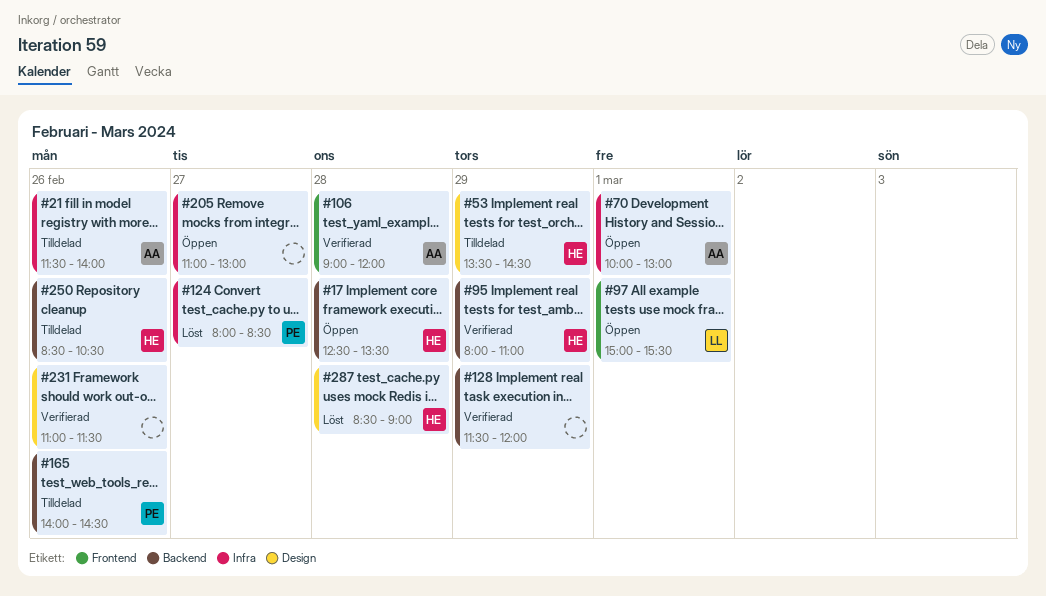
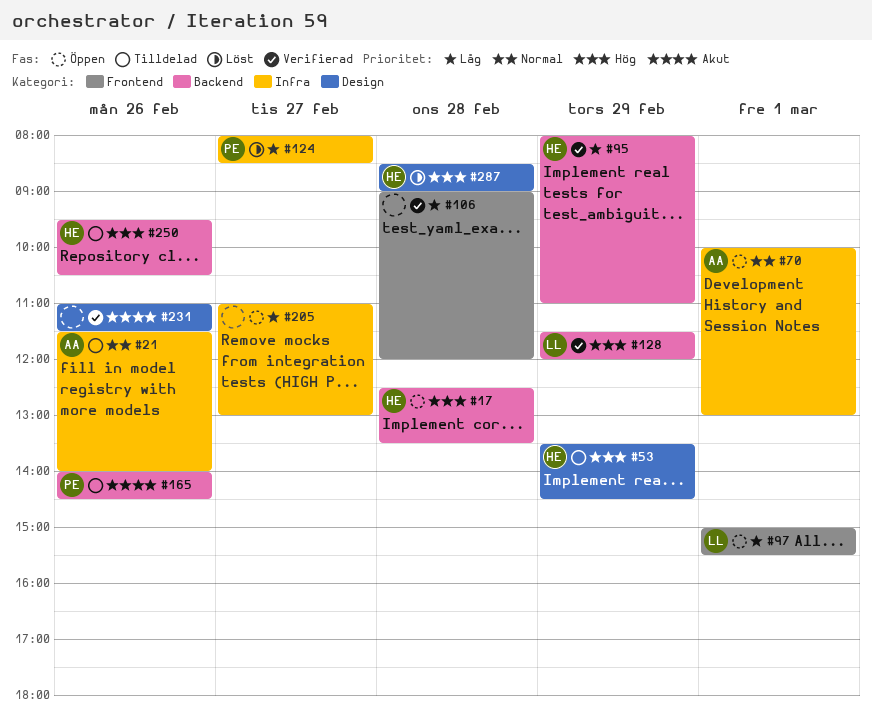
#106, owner: AA -> none
#128, owner: none -> LL
#250, begins: 08:30 -> 09:30

